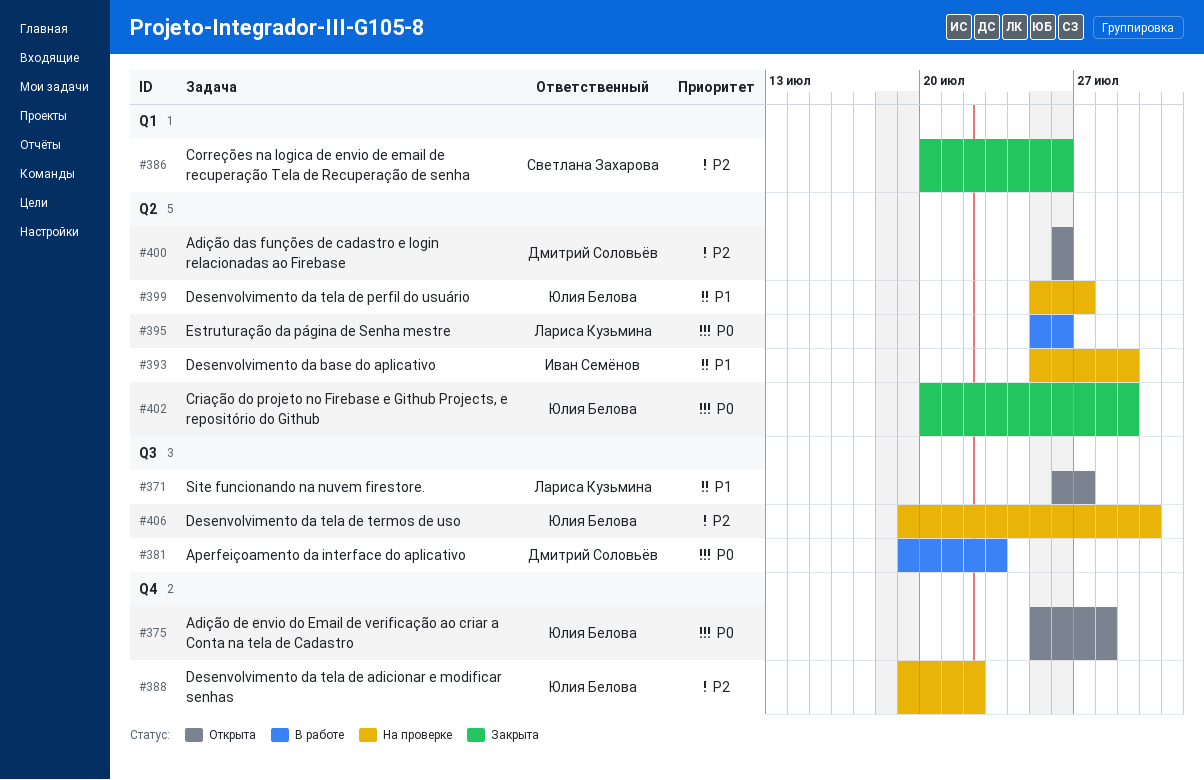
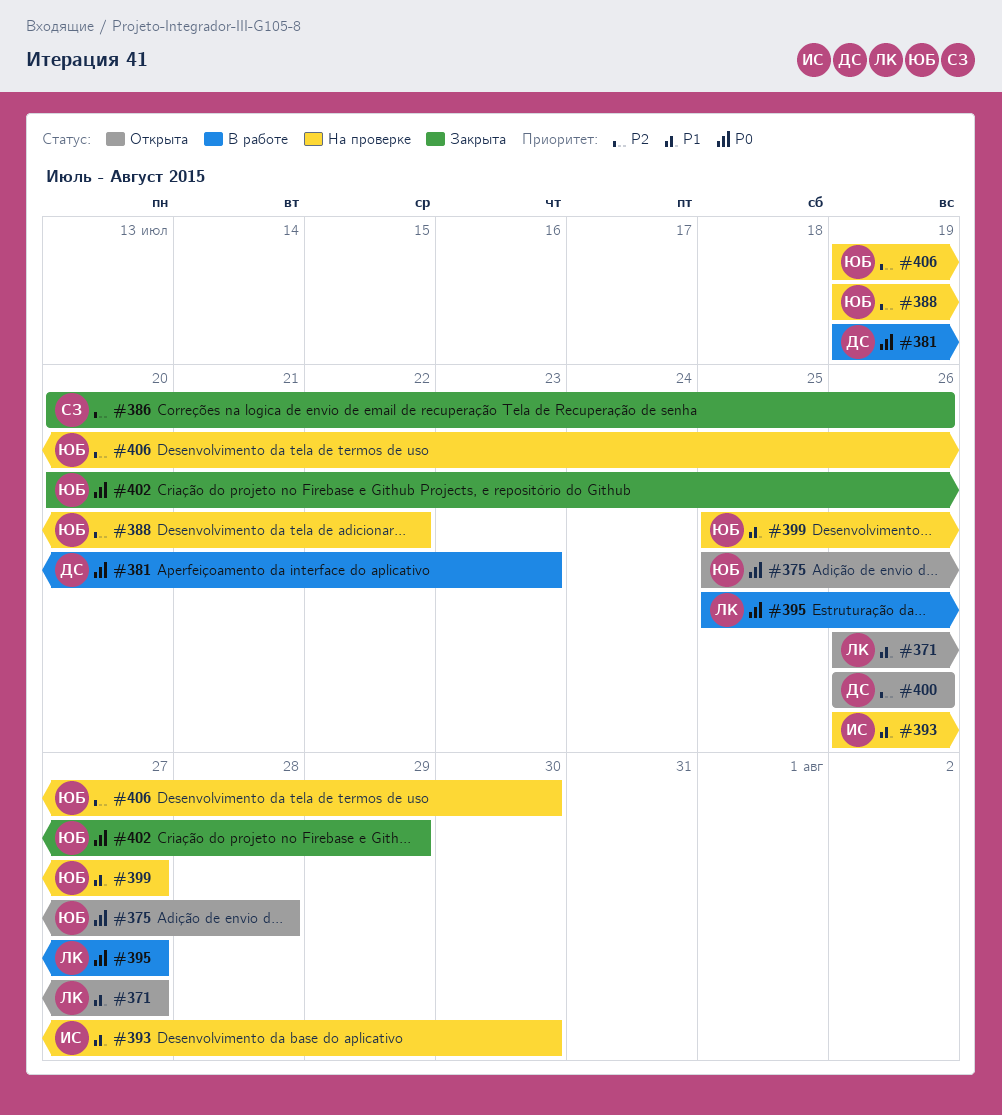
#393, start: Jul 25 -> Jul 26
#393, due: Jul 29 -> Jul 30
#395, due: Jul 26 -> Jul 27

